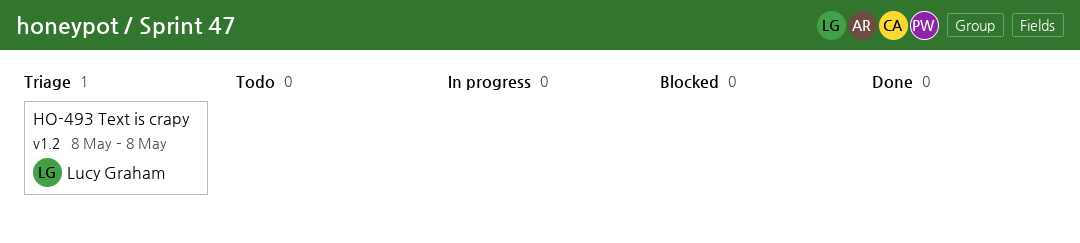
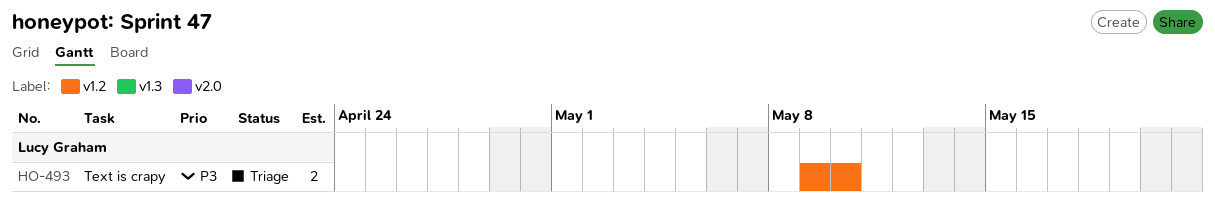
HO-493, start: May 8 -> May 9
HO-493, due: May 8 -> May 10

